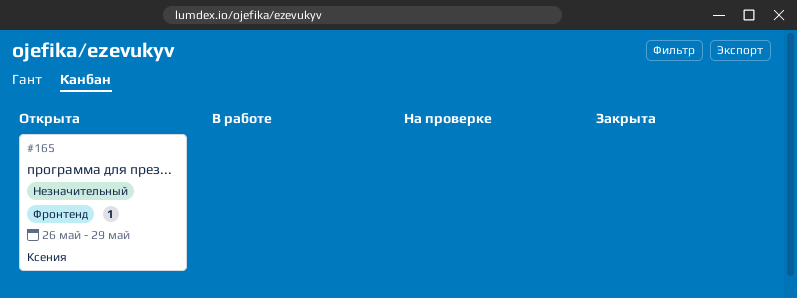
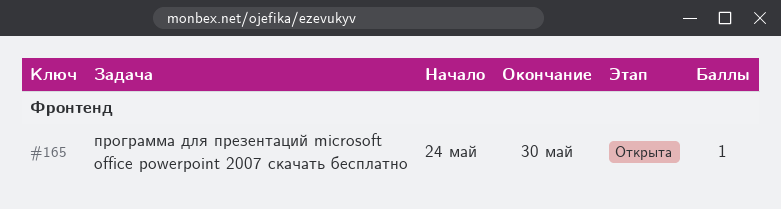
#165, start: May 26 -> May 24
#165, due: May 29 -> May 30

